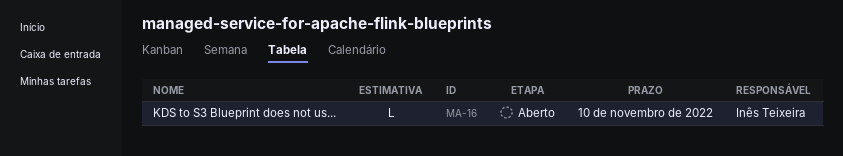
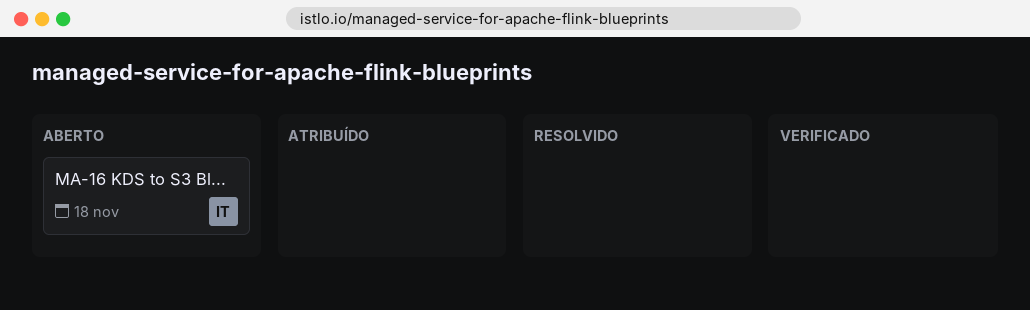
MA-16, due: Nov 10 -> Nov 18

